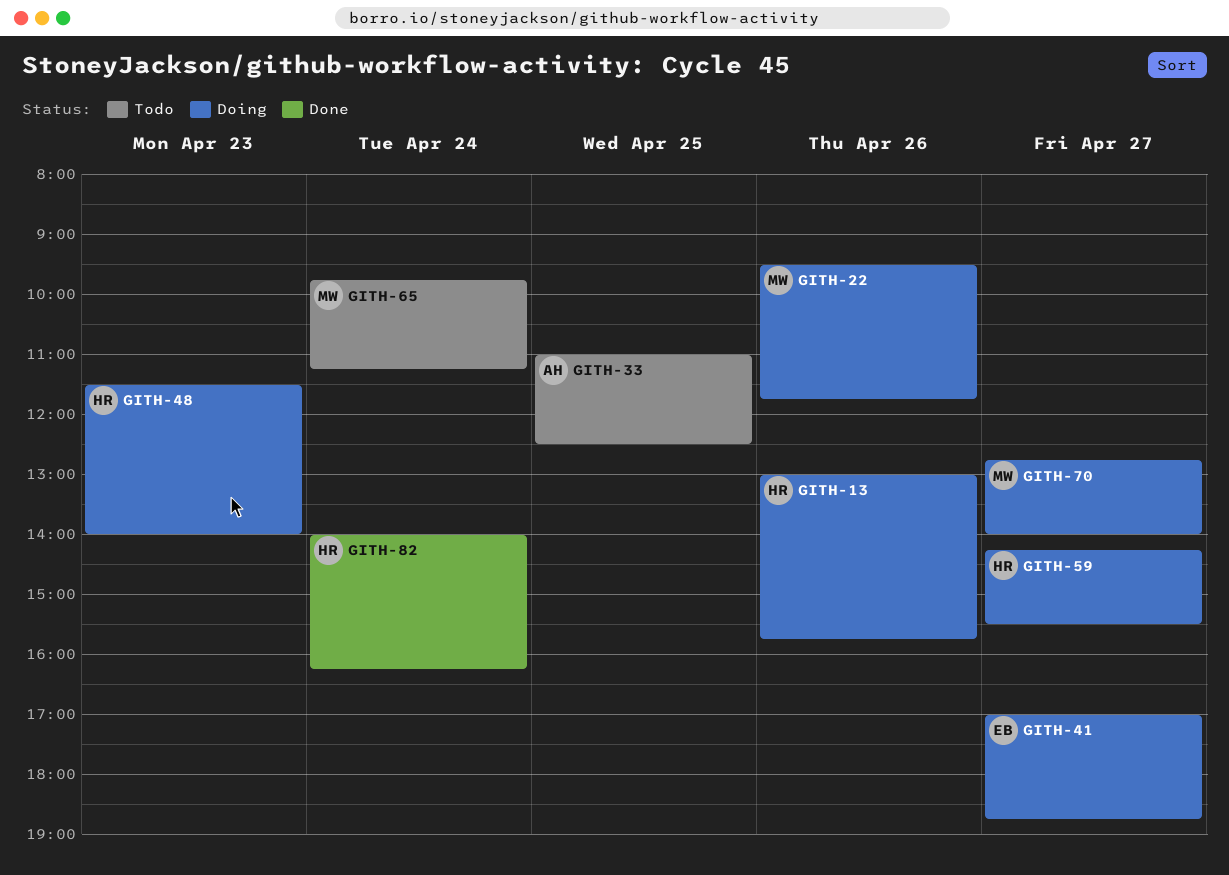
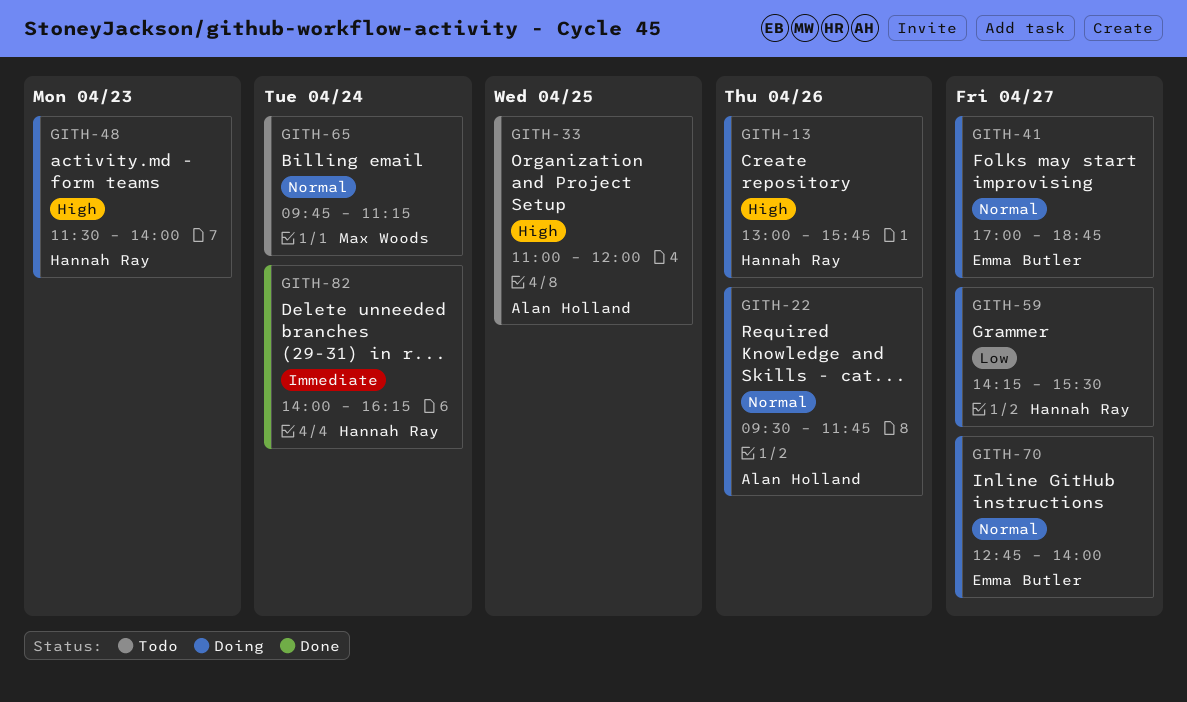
GITH-22, owner: Max Woods -> Alan Holland
GITH-33, ends: 12:30 -> 12:00
GITH-70, owner: Max Woods -> Emma Butler

